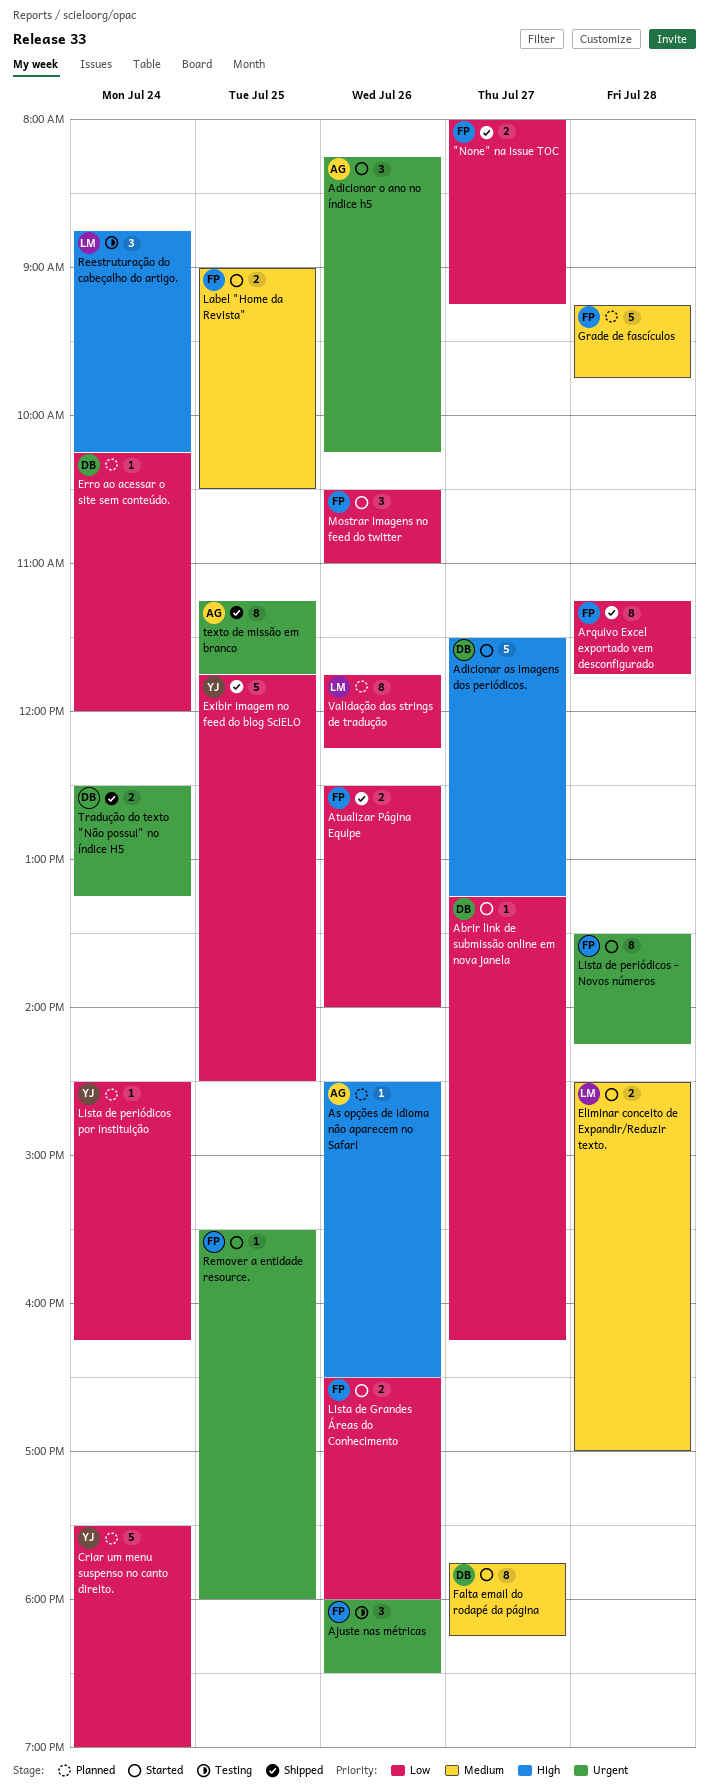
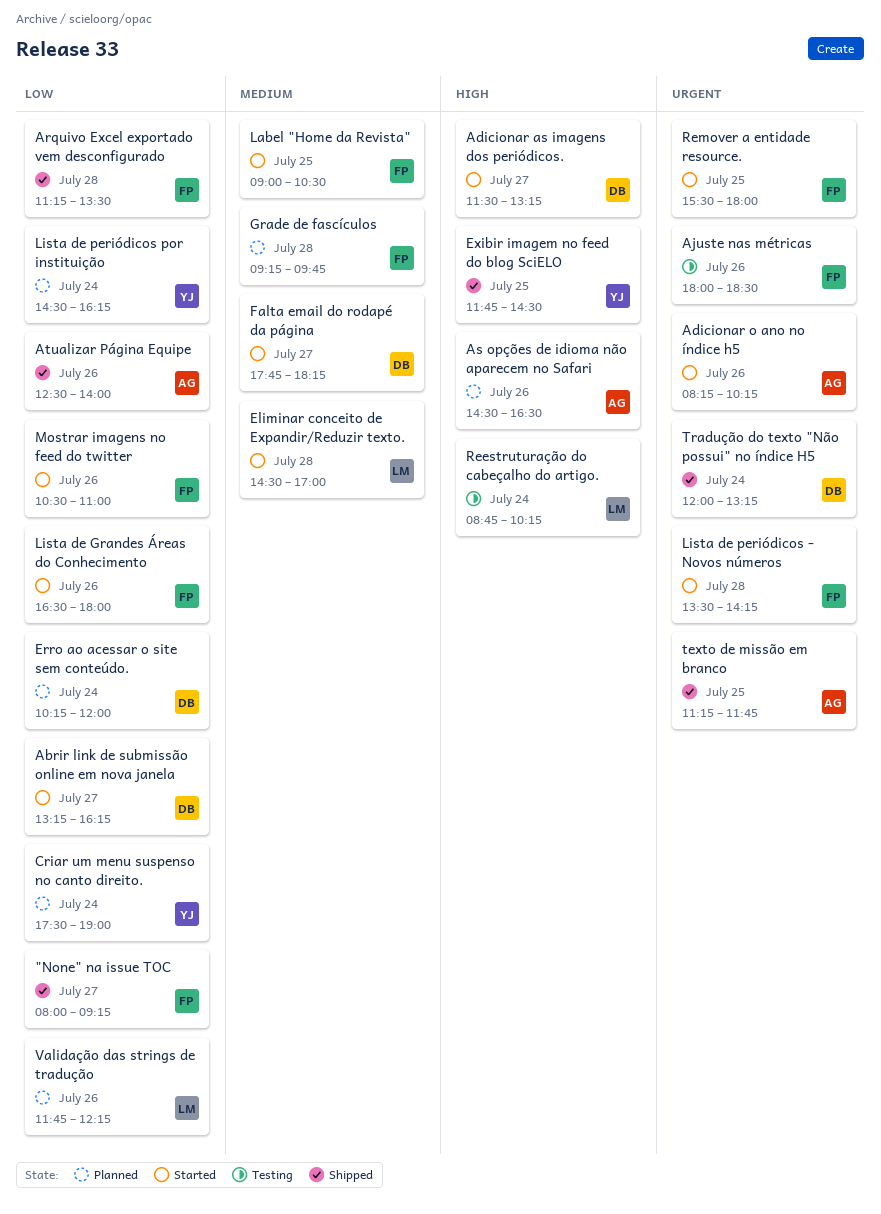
Arquivo Excel exportado vem desconfigurado, ends: 11:45 -> 13:30
Atualizar Página Equipe, owner: FP -> AG
Exibir imagem no feed do blog SciELO, priority: Low -> High
Tradução do texto "Não possui" no índice H5, begins: 12:30 -> 12:00

